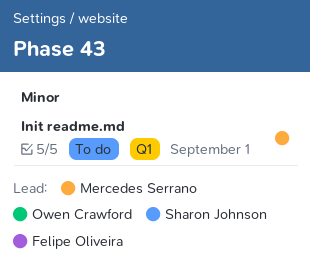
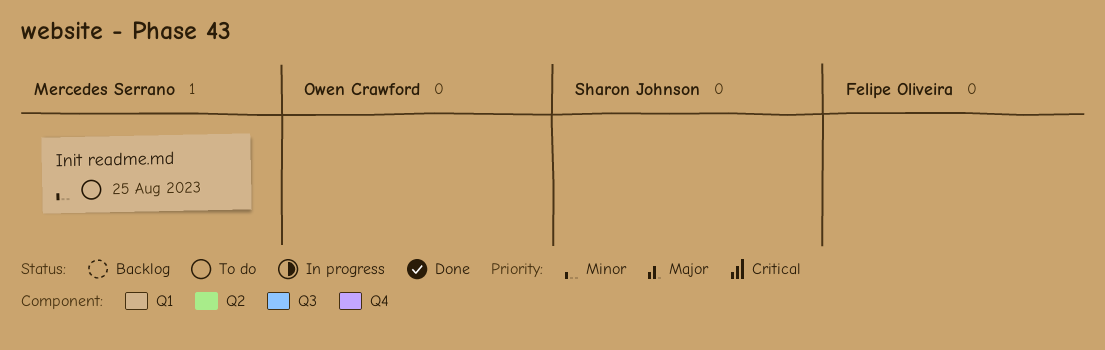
Init readme.md, due: Sep 1 -> Aug 25

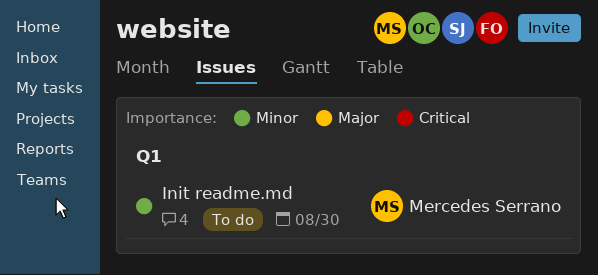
Init readme.md, due: Aug 25 -> Aug 30

